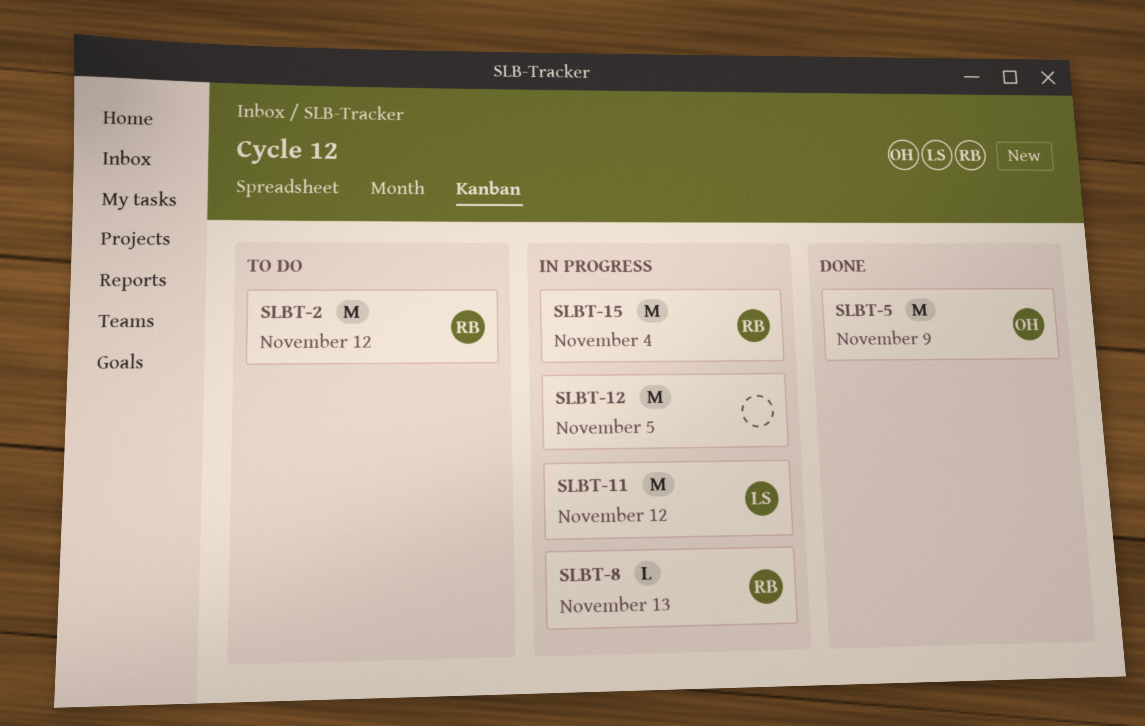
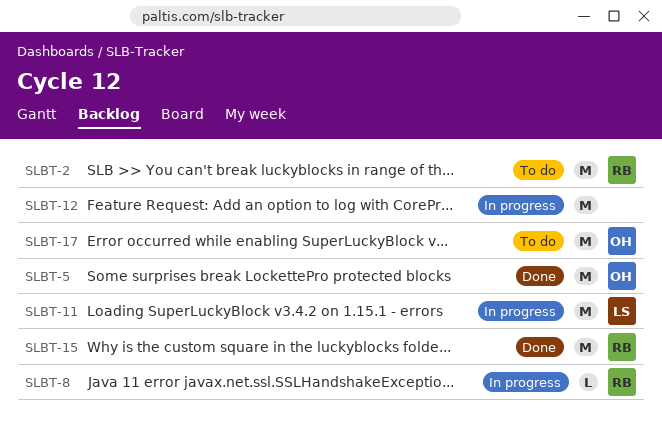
SLBT-15, status: In progress -> Done
SLBT-17: none -> present

